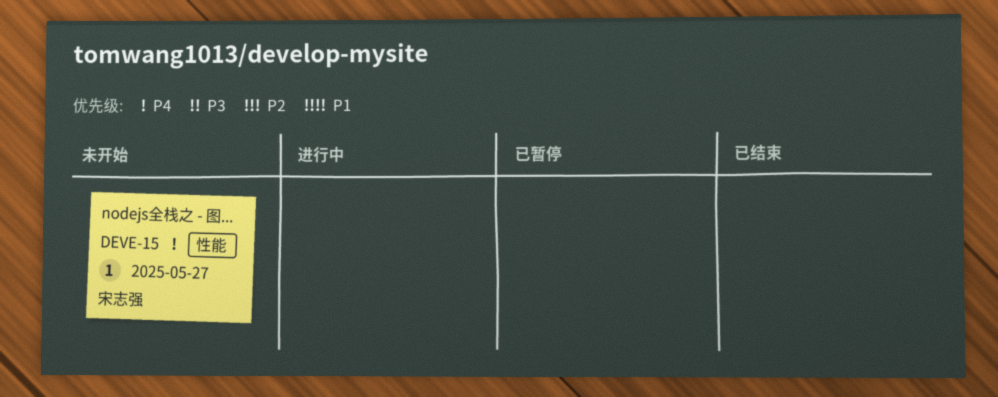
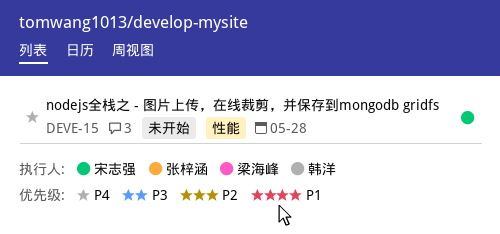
DEVE-15, due: May 27 -> May 28

